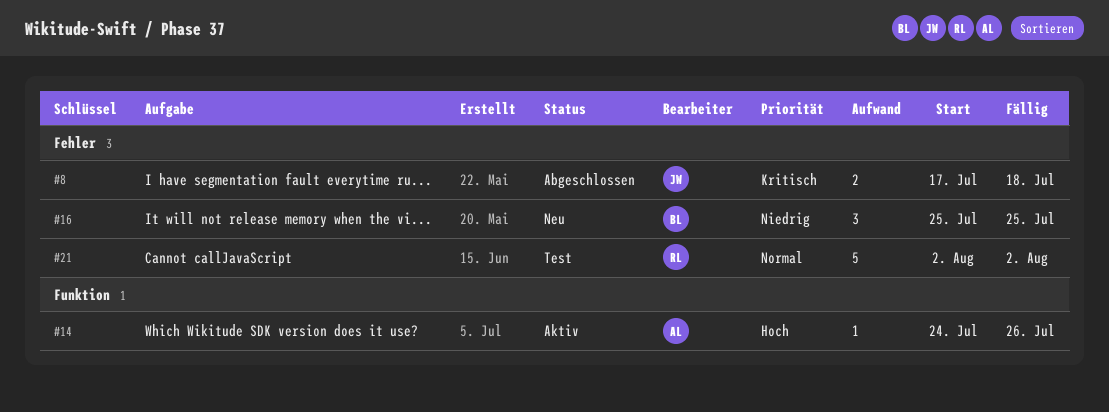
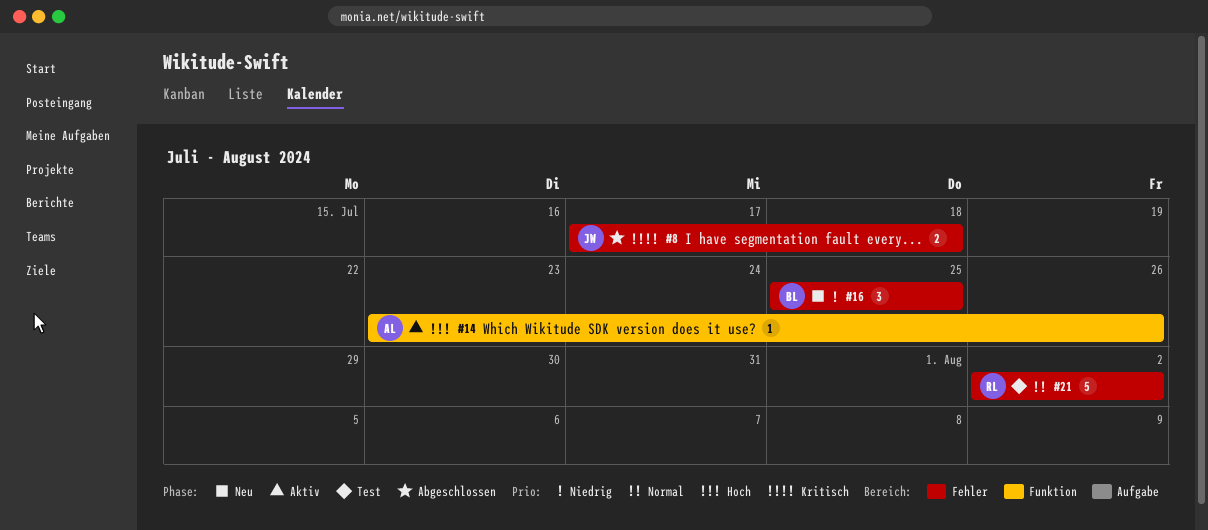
#14, start: Jul 24 -> Jul 23

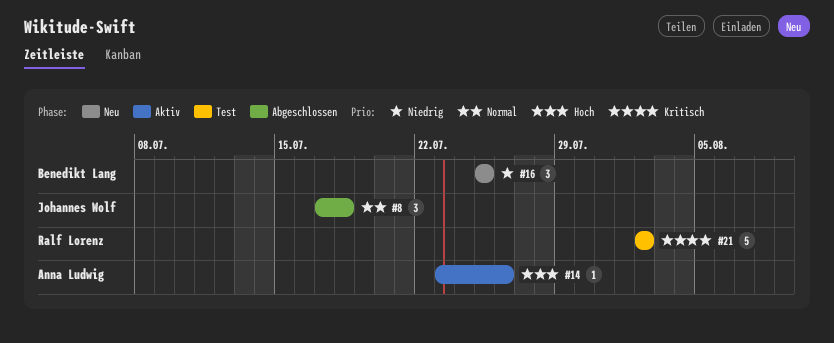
#8, priority: Kritisch -> Normal
#8, estimate: 2 -> 3
#21, priority: Normal -> Kritisch

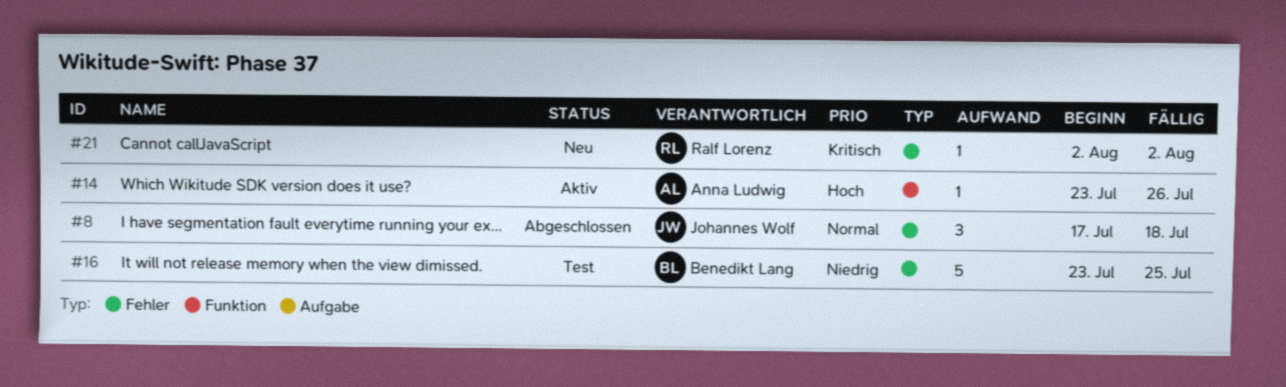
#16, status: Neu -> Test
#16, estimate: 3 -> 5
#16, start: Jul 25 -> Jul 23
#21, status: Test -> Neu
#21, estimate: 5 -> 1

